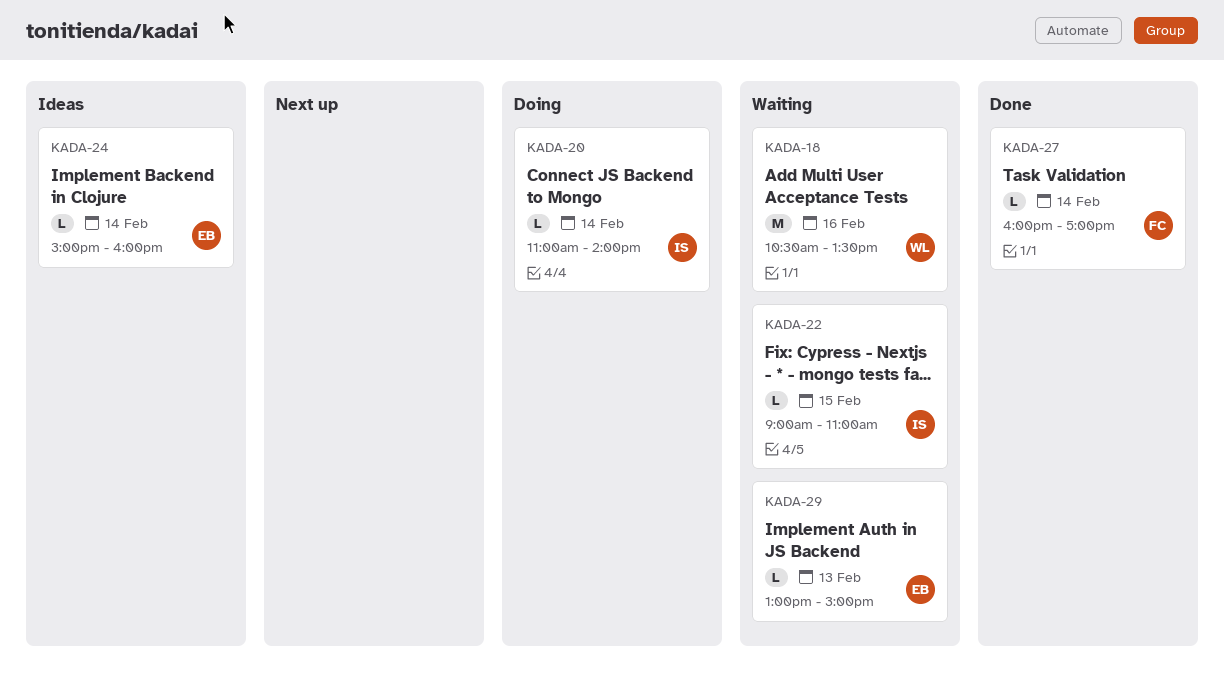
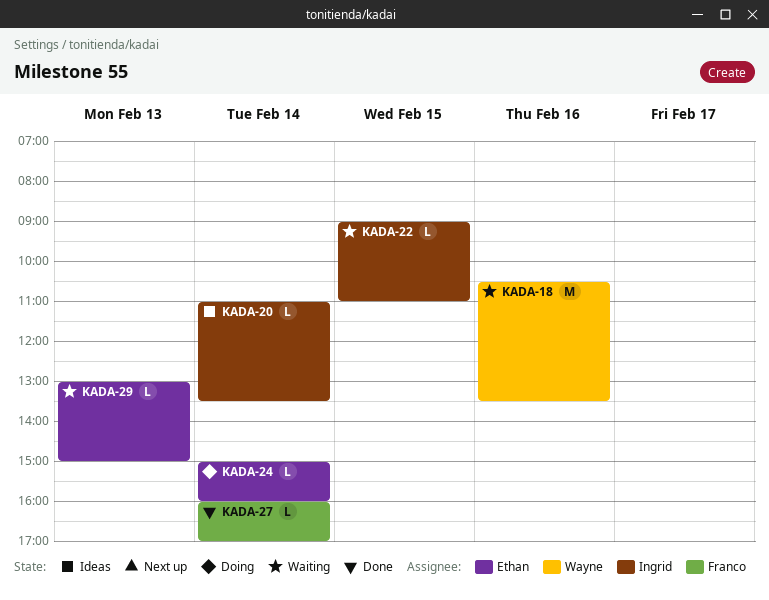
KADA-20, status: Doing -> Ideas
KADA-20, ends: 14:00 -> 13:30
KADA-24, status: Ideas -> Doing

